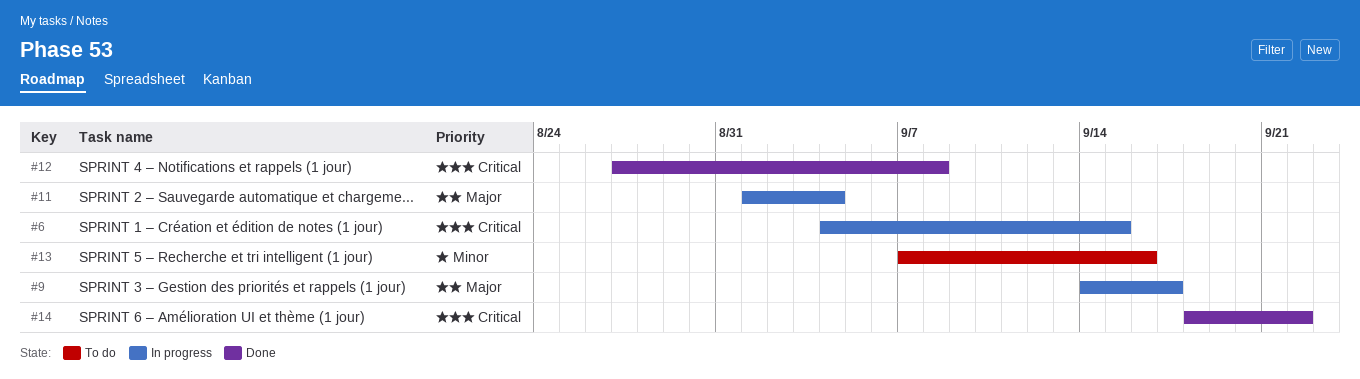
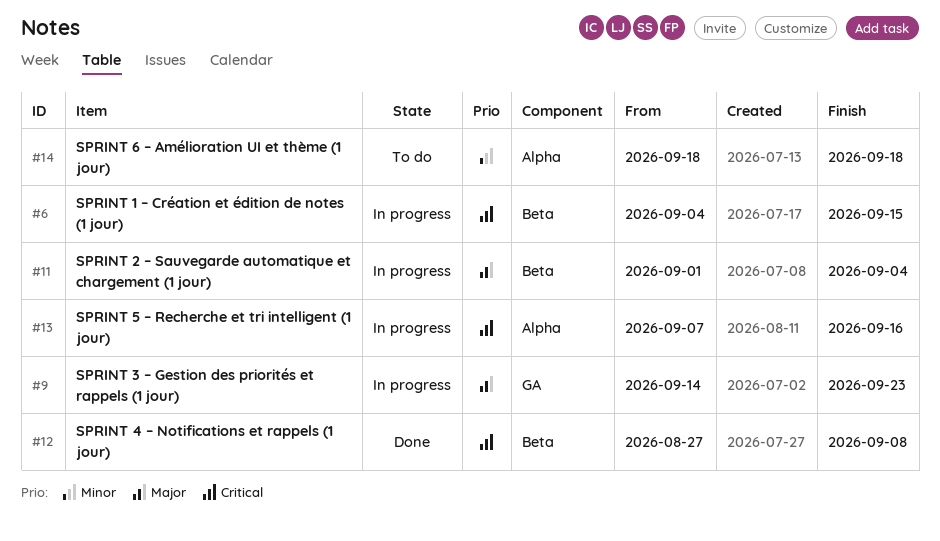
#9, due: Sep 17 -> Sep 23
#13, status: To do -> In progress
#13, priority: Minor -> Critical
#14, status: Done -> To do
#14, priority: Critical -> Minor
#14, due: Sep 22 -> Sep 18

